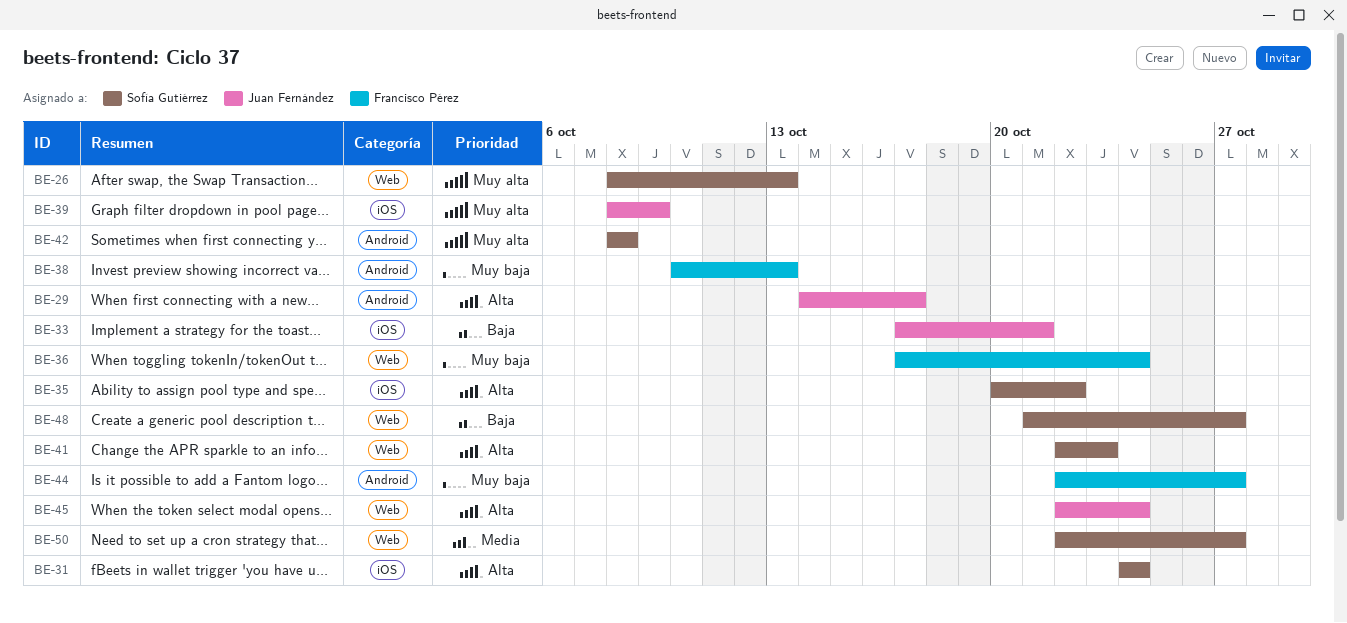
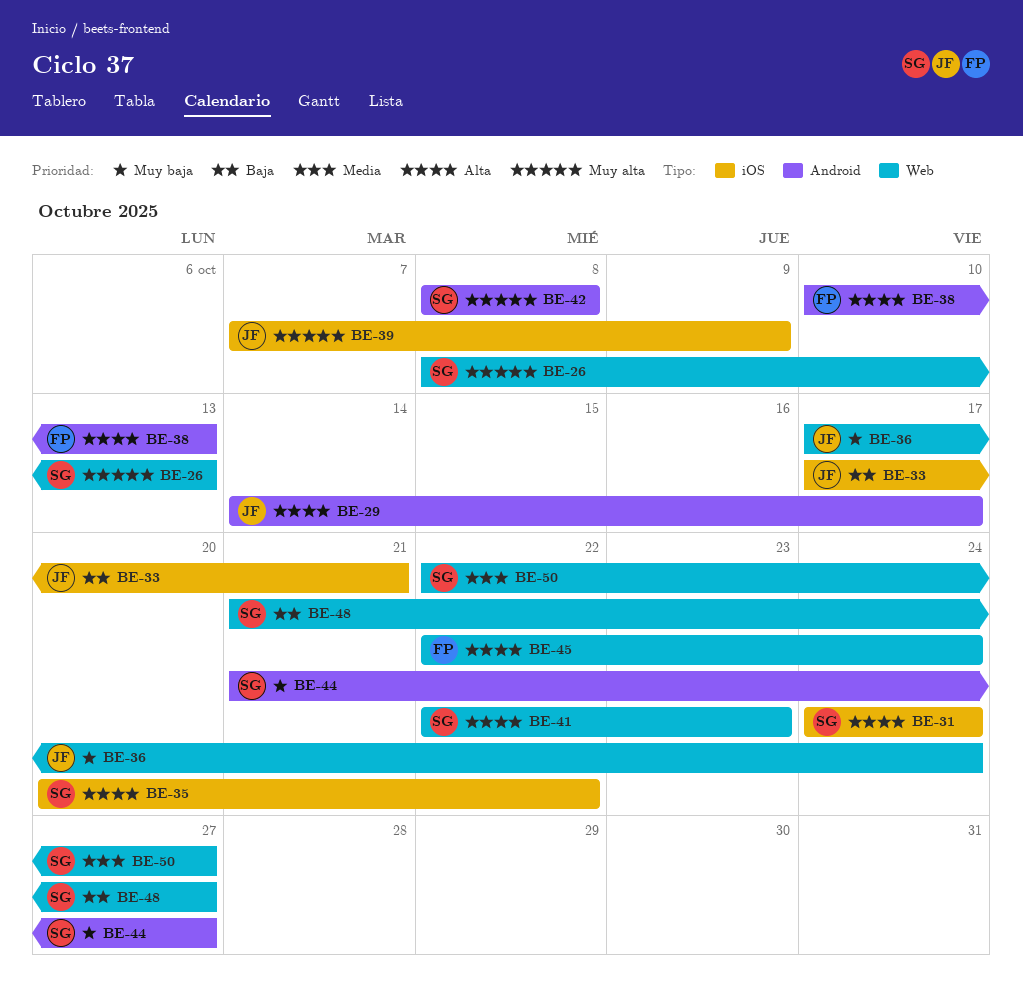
BE-36, owner: Francisco Pérez -> Juan Fernández
BE-38, priority: Muy baja -> Alta
BE-39, start: Oct 8 -> Oct 7
BE-44, owner: Francisco Pérez -> Sofía Gutiérrez
BE-44, start: Oct 22 -> Oct 21
BE-45, owner: Juan Fernández -> Francisco Pérez

